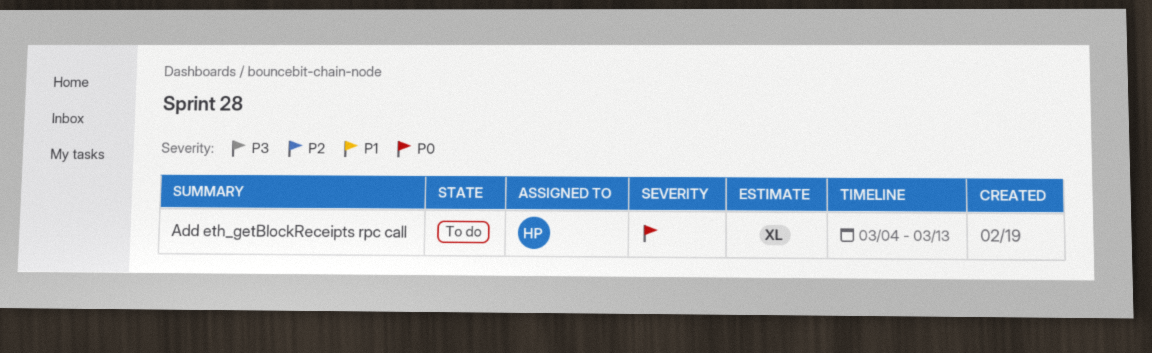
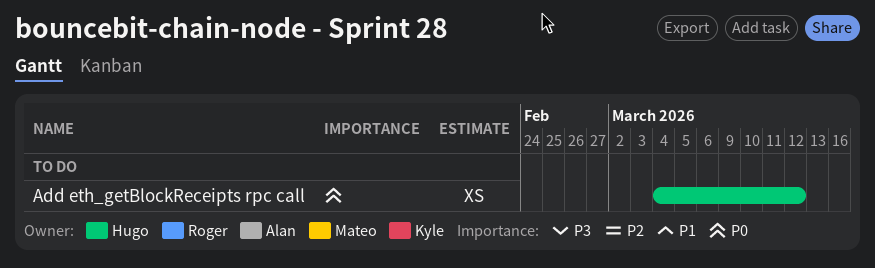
Add eth_getBlockReceipts rpc call, estimate: XL -> XS
Add eth_getBlockReceipts rpc call, due: Mar 13 -> Mar 12

